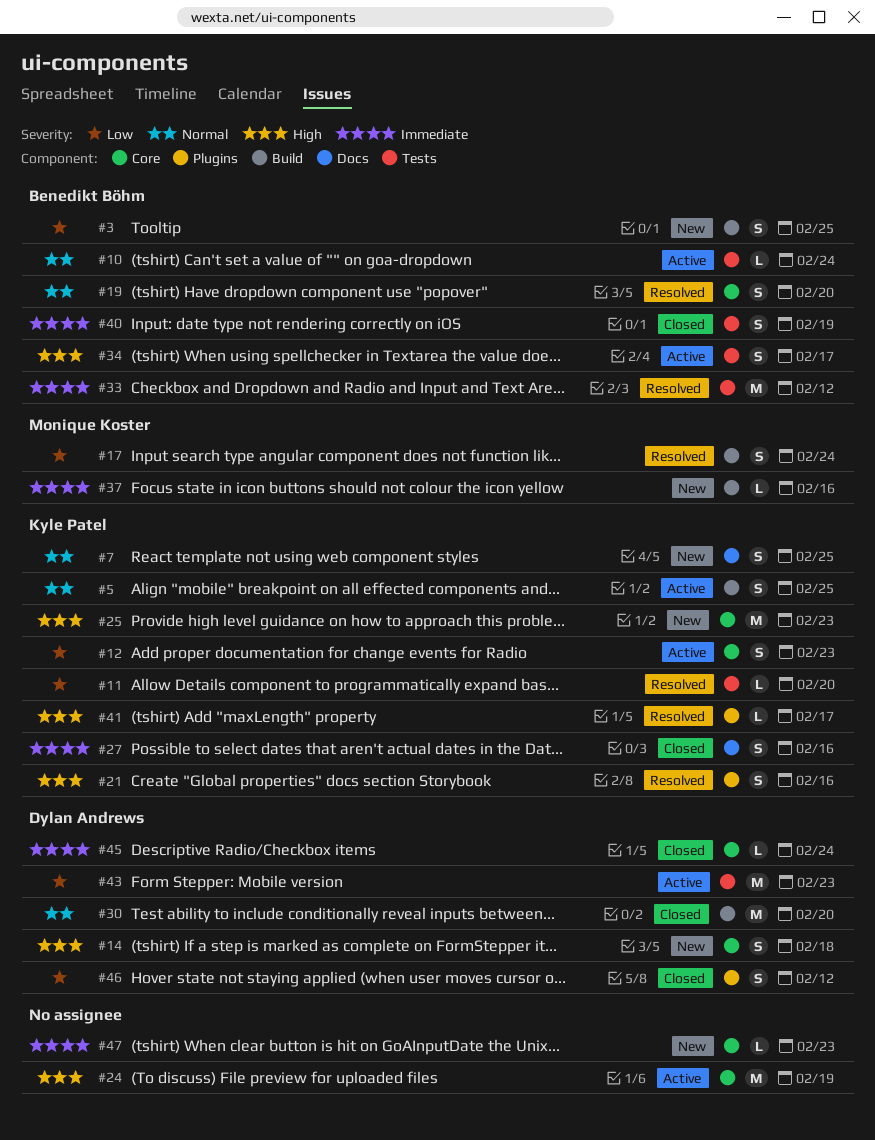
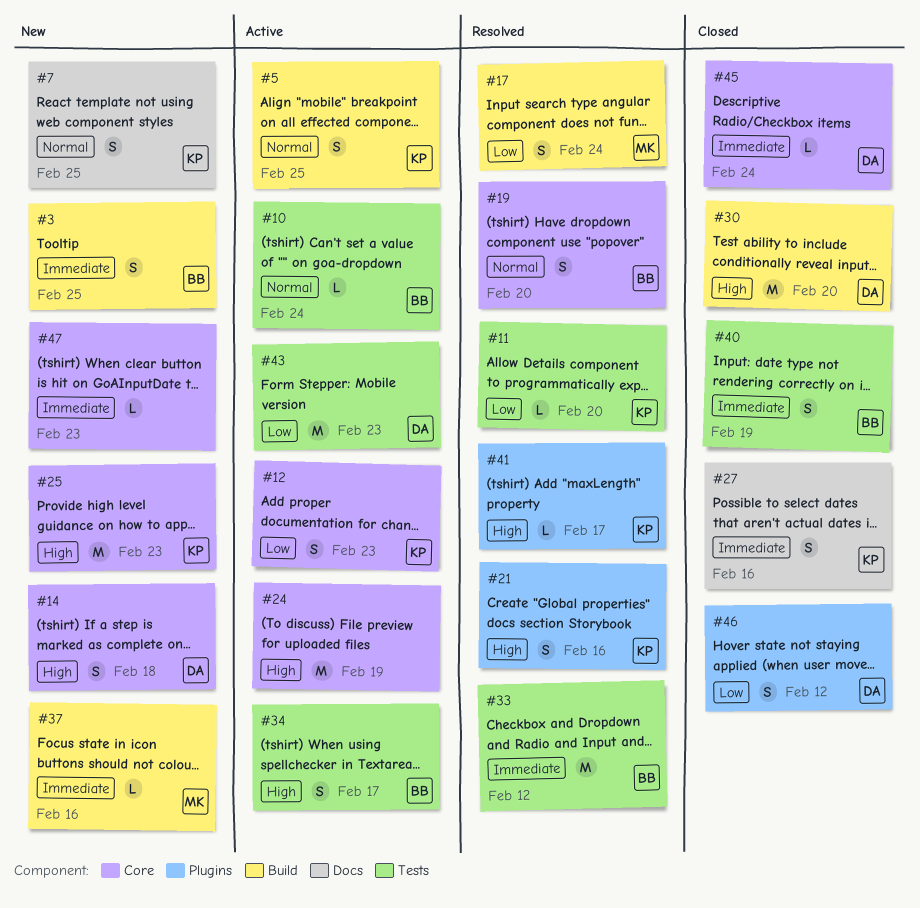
#3, priority: Low -> Immediate
#30, priority: Normal -> High

